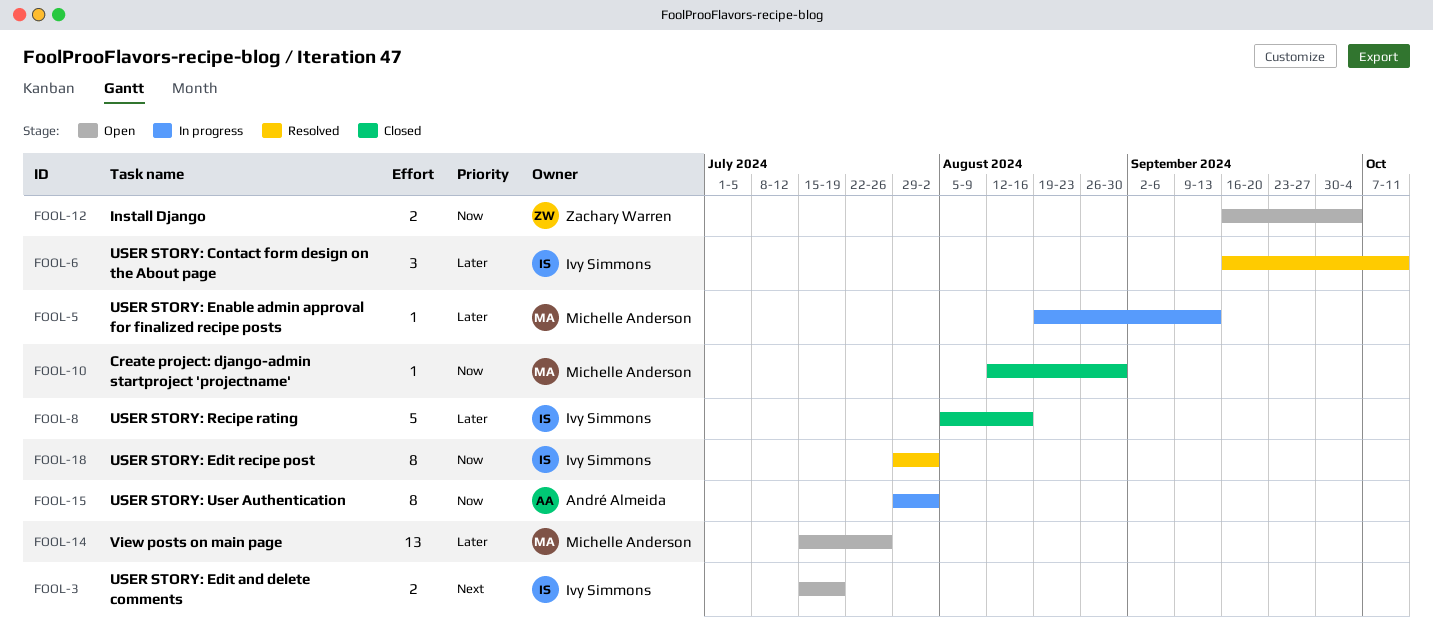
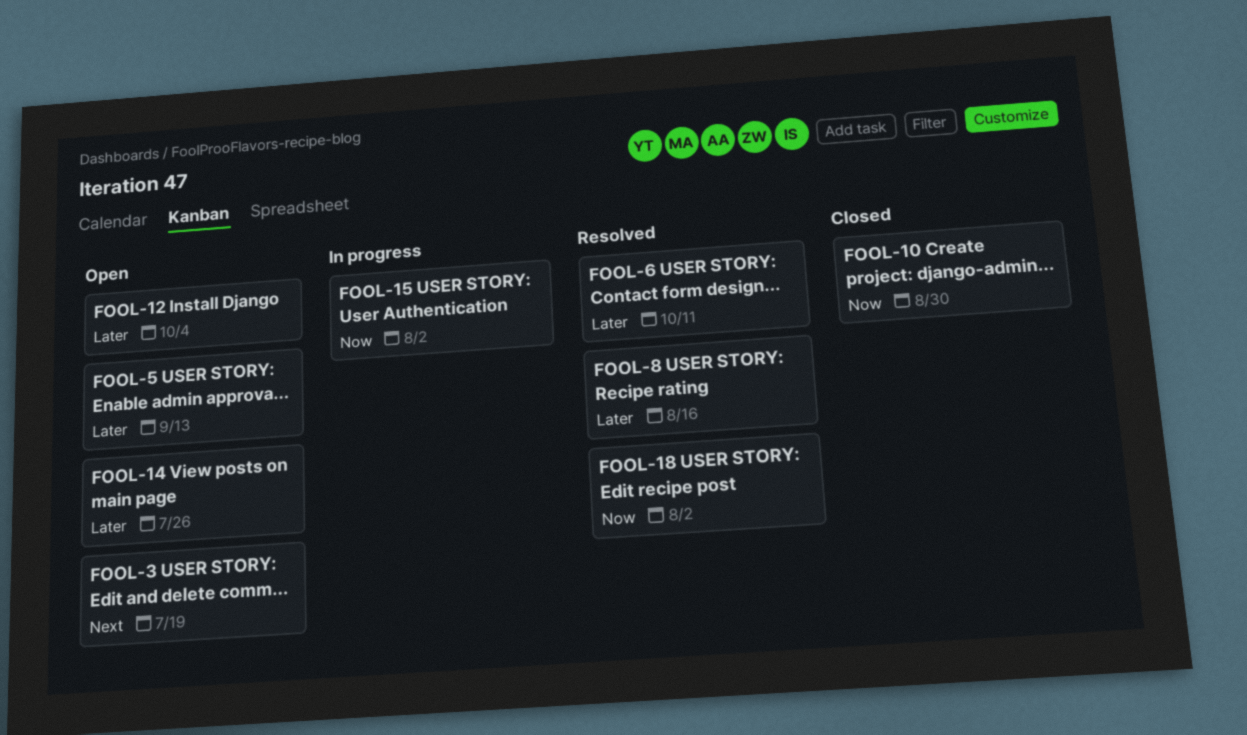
FOOL-5, status: In progress -> Open
FOOL-8, status: Closed -> Resolved
FOOL-12, priority: Now -> Later

